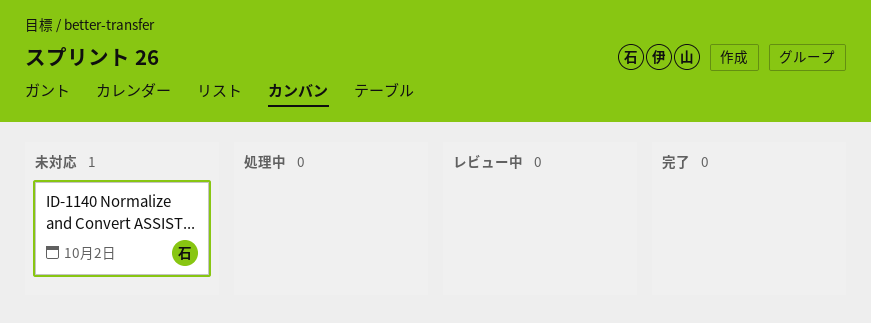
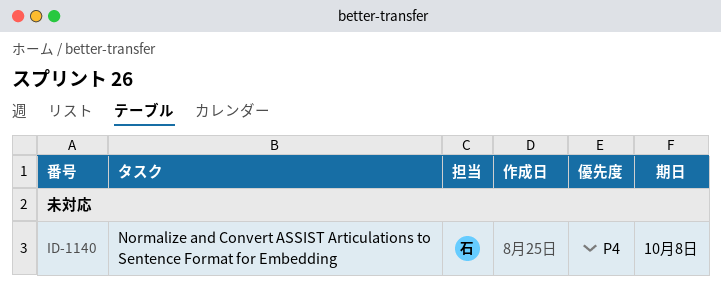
ID-1140, due: Oct 2 -> Oct 8

